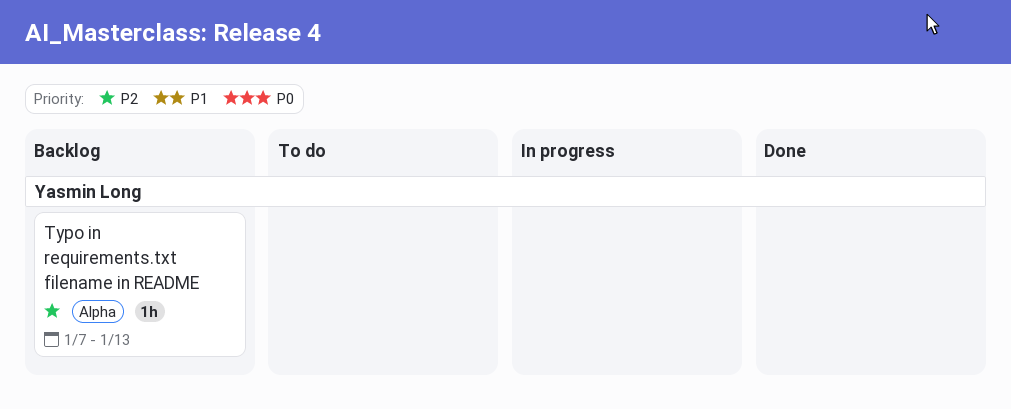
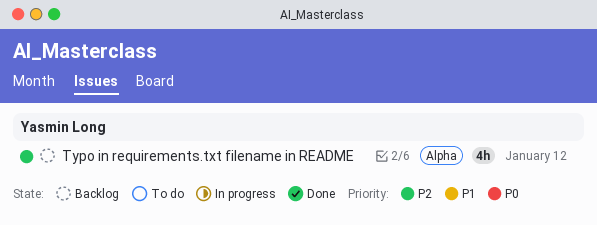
Typo in requirements.txt filename in README, estimate: 1h -> 4h
Typo in requirements.txt filename in README, due: Jan 13 -> Jan 12

